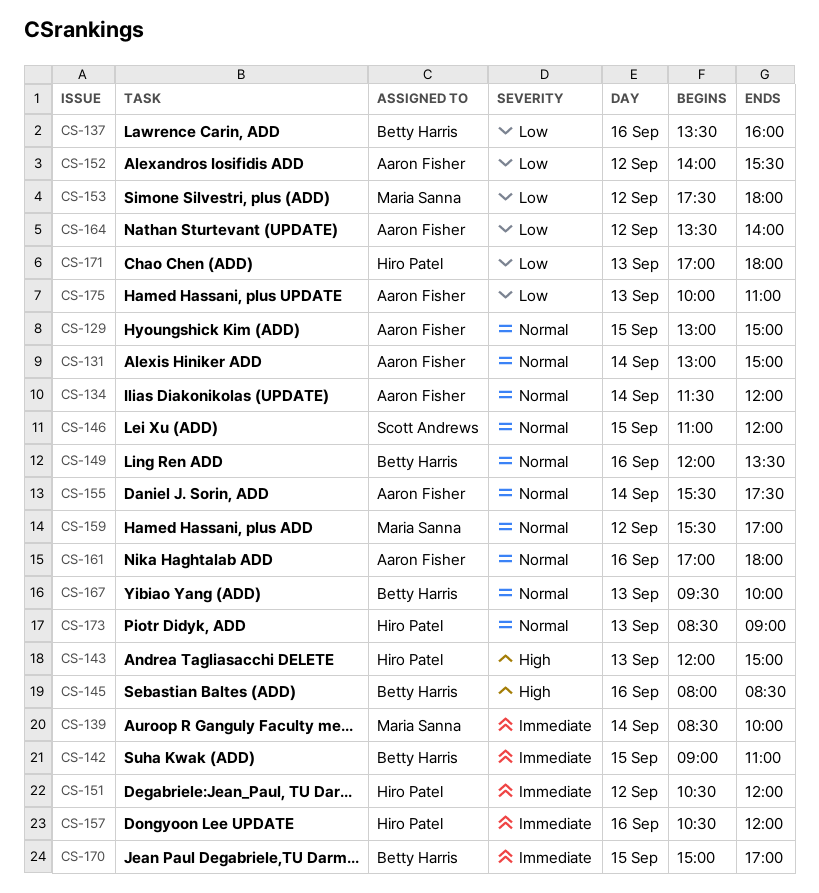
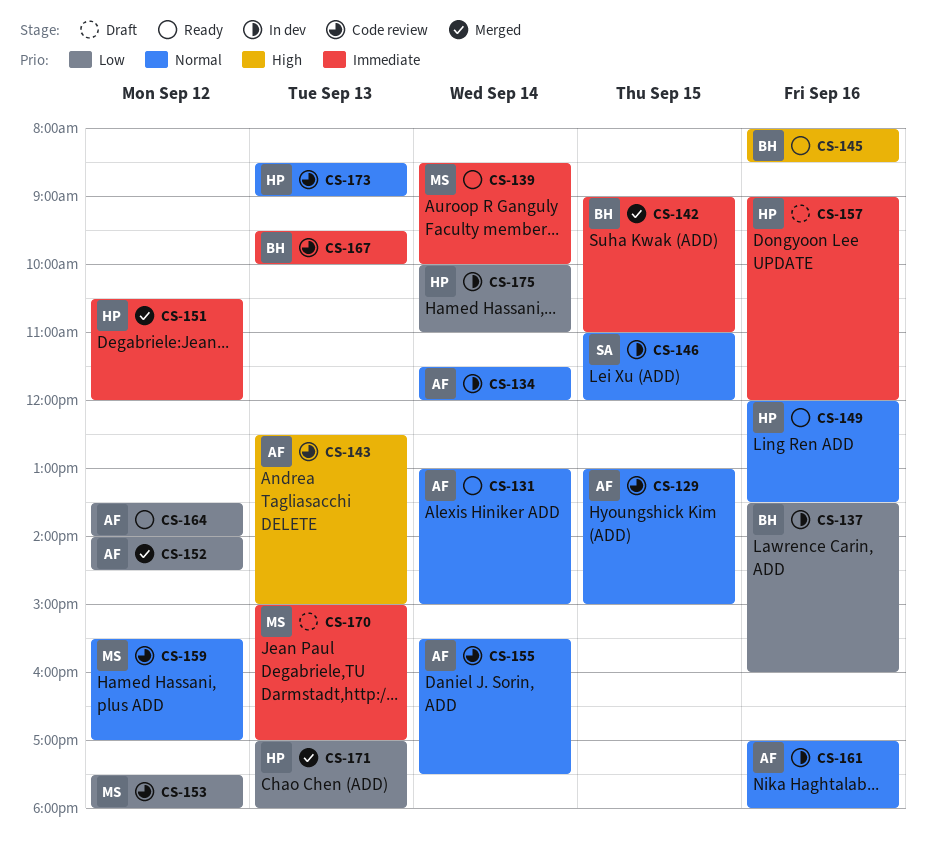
CS-143, owner: Hiro Patel -> Aaron Fisher
CS-143, begins: 12:00 -> 12:30
CS-149, owner: Betty Harris -> Hiro Patel
CS-152, ends: 15:30 -> 14:30
CS-157, begins: 10:30 -> 09:00
CS-167, priority: Normal -> Immediate
CS-170, owner: Betty Harris -> Maria Sanna
CS-170, day: Sep 15 -> Sep 13
CS-175, owner: Aaron Fisher -> Hiro Patel
CS-175, day: Sep 13 -> Sep 14

